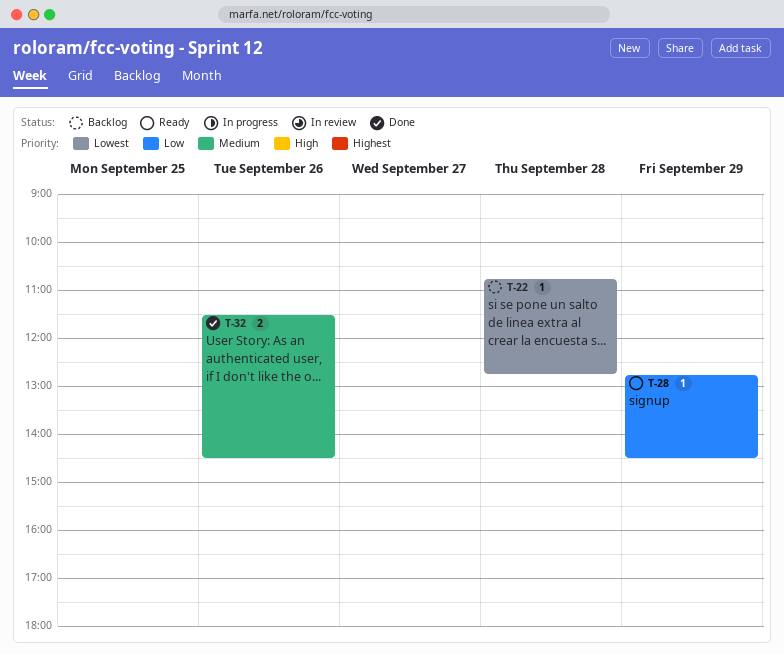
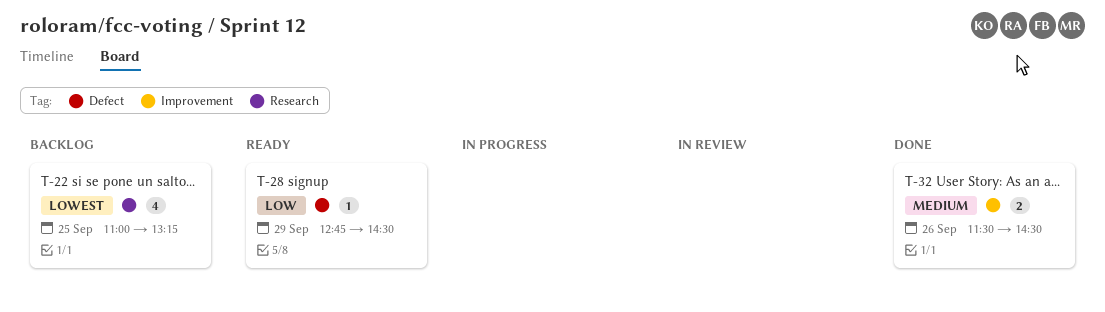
T-22, estimate: 1 -> 4
T-22, day: Sep 28 -> Sep 25
T-22, begins: 10:45 -> 11:00
T-22, ends: 12:45 -> 13:15

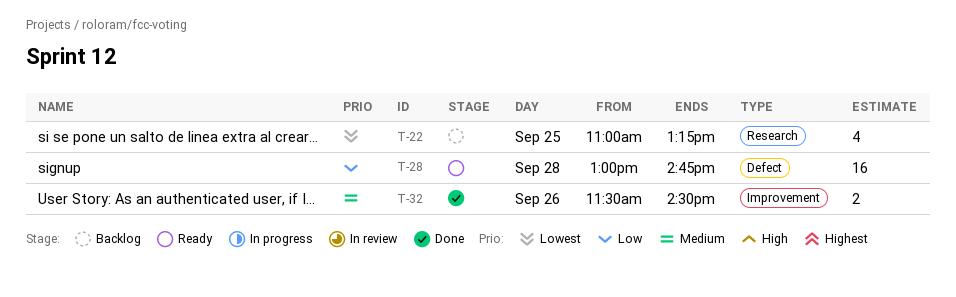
T-28, estimate: 1 -> 16
T-28, day: Sep 29 -> Sep 28
T-28, begins: 12:45 -> 13:00
T-28, ends: 14:30 -> 14:45

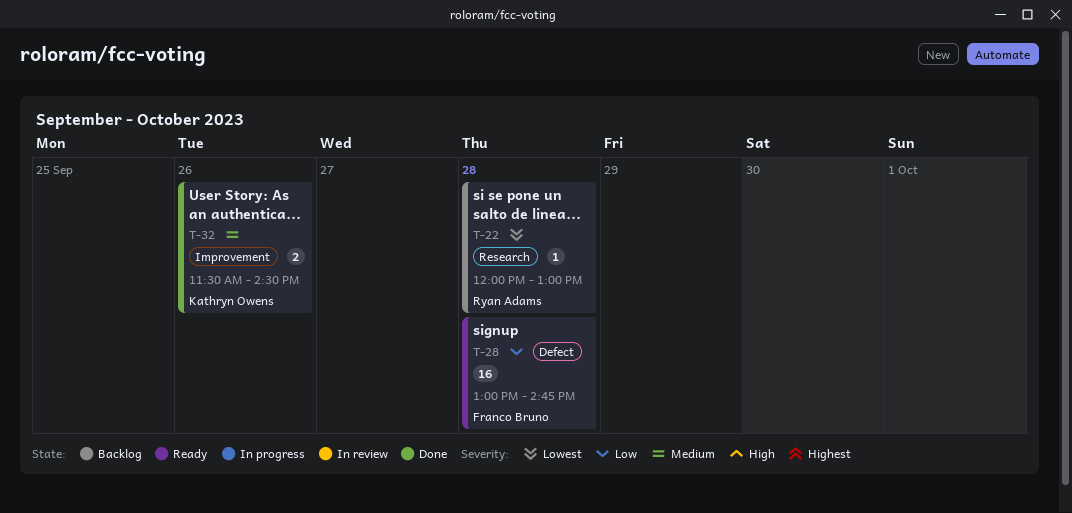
T-22, estimate: 4 -> 1
T-22, day: Sep 25 -> Sep 28
T-22, begins: 11:00 -> 12:00
T-22, ends: 13:15 -> 13:00

